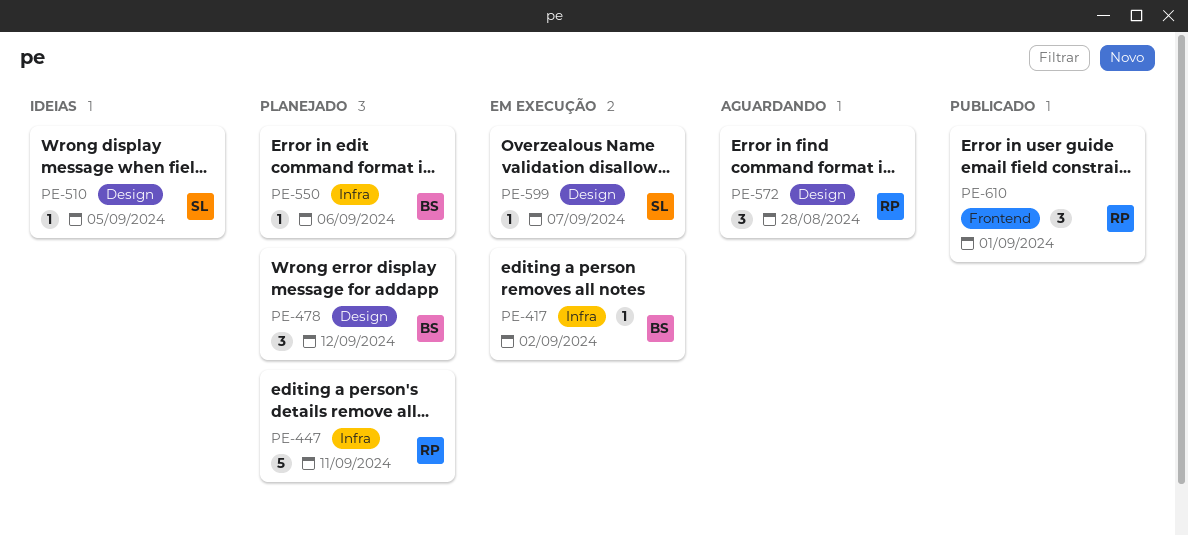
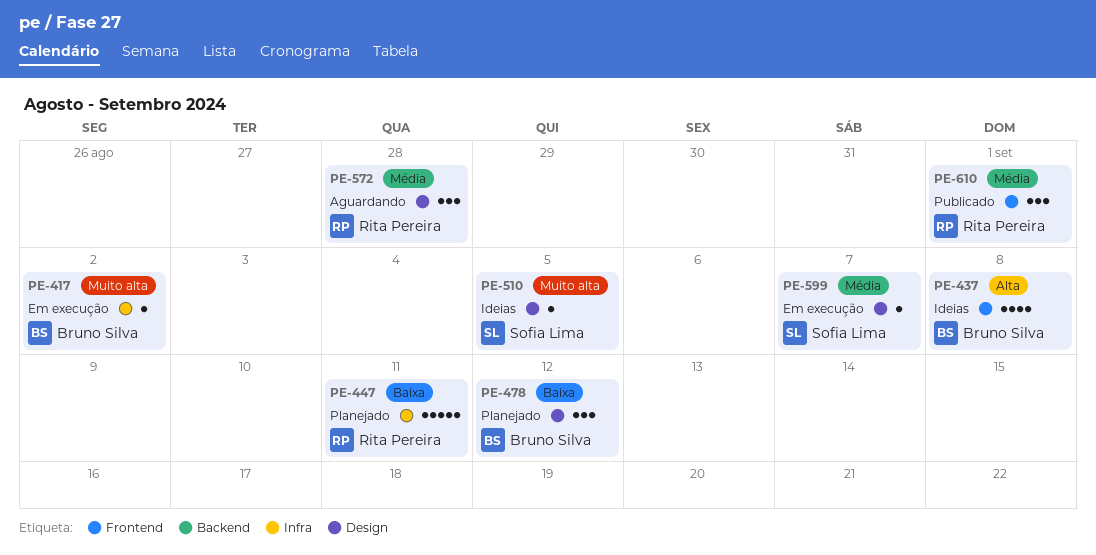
PE-437: none -> present
PE-550: present -> none

